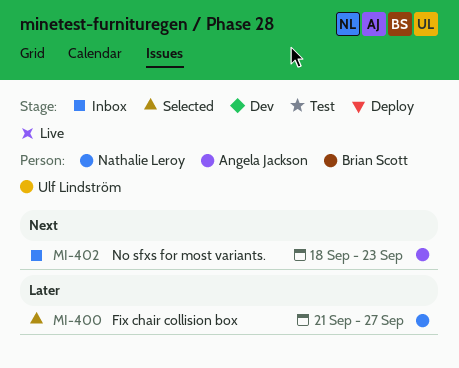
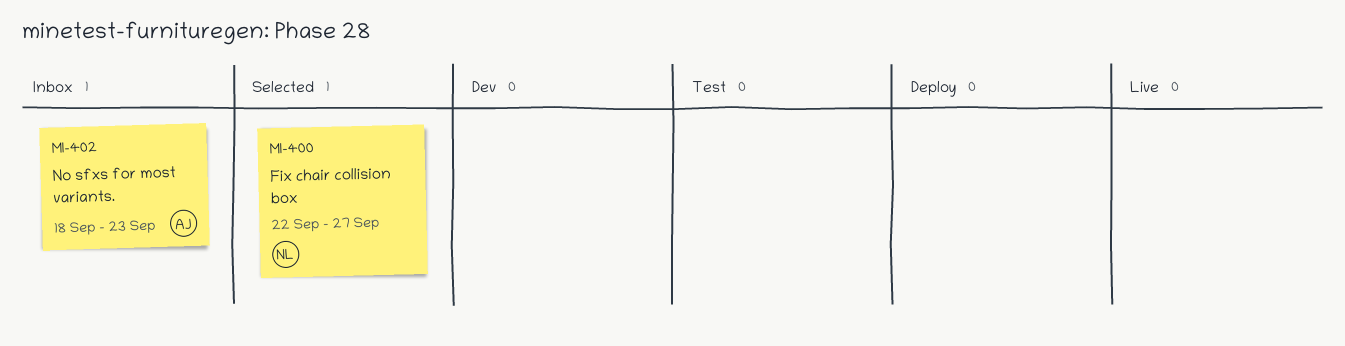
MI-400, start: Sep 21 -> Sep 22

